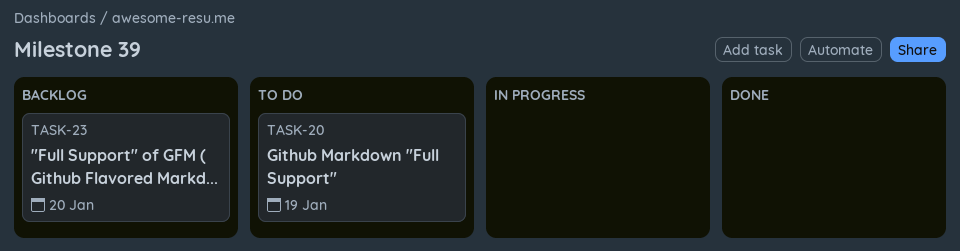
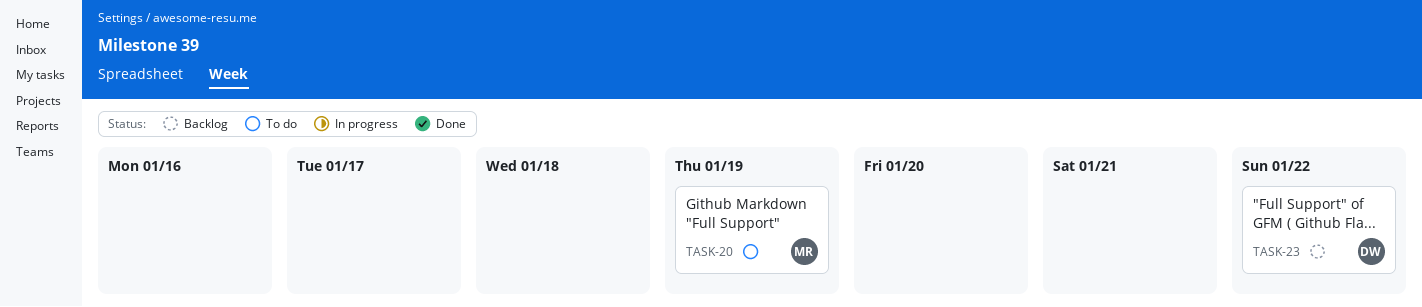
TASK-23, due: Jan 20 -> Jan 22

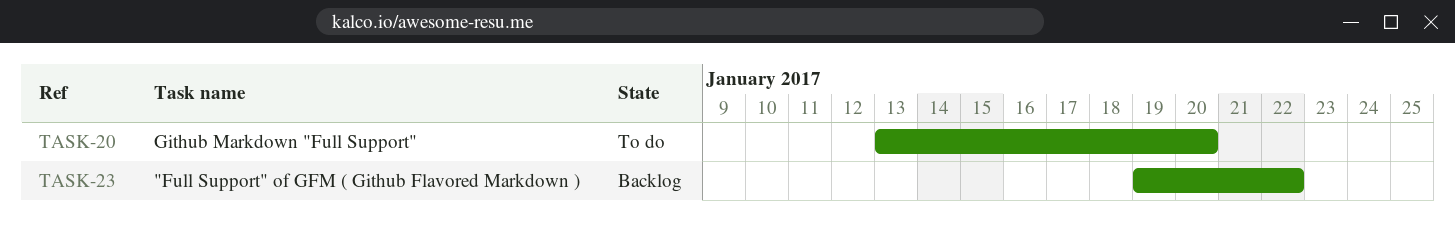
TASK-20, due: Jan 19 -> Jan 20

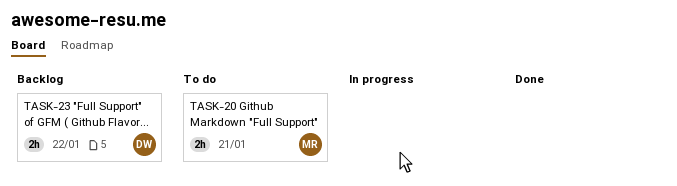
TASK-20, due: Jan 20 -> Jan 21

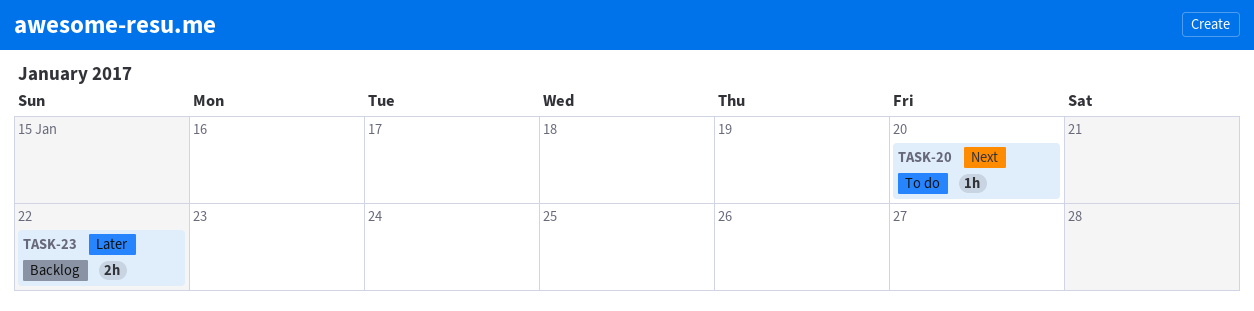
TASK-20, estimate: 2h -> 1h
TASK-20, due: Jan 21 -> Jan 20

